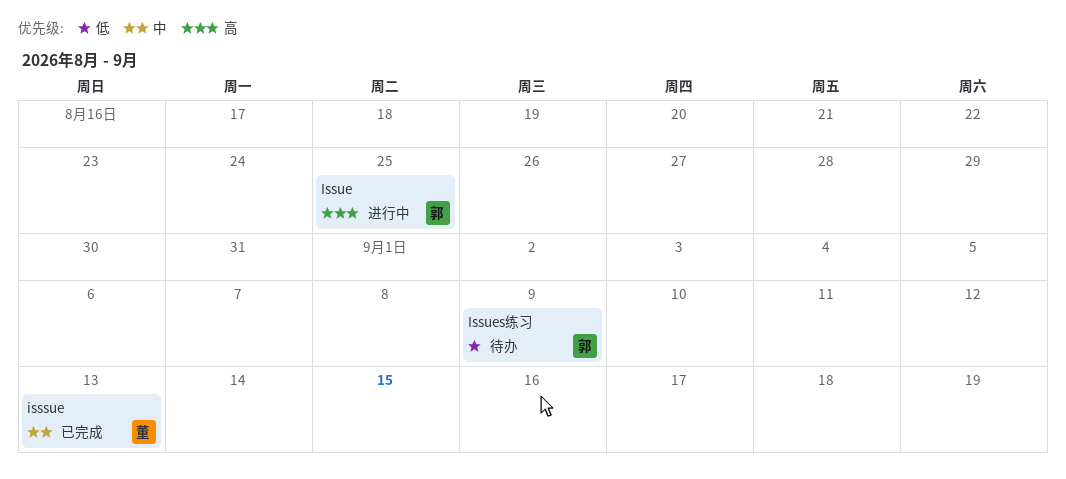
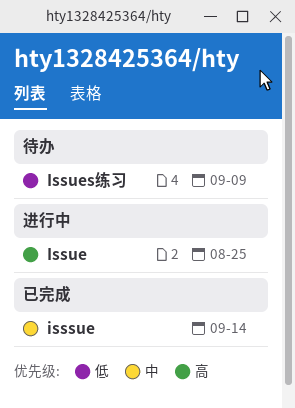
isssue, due: Sep 13 -> Sep 14

